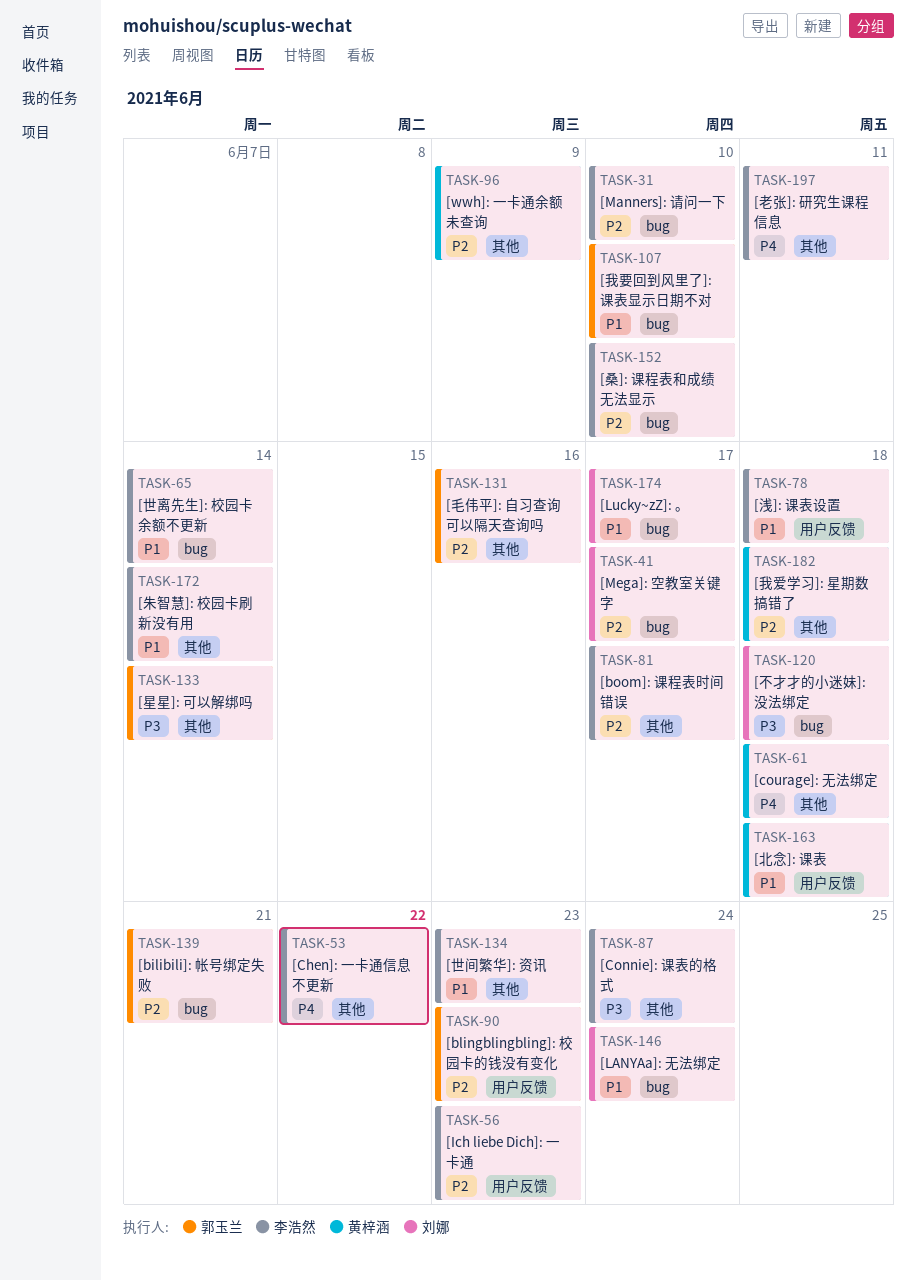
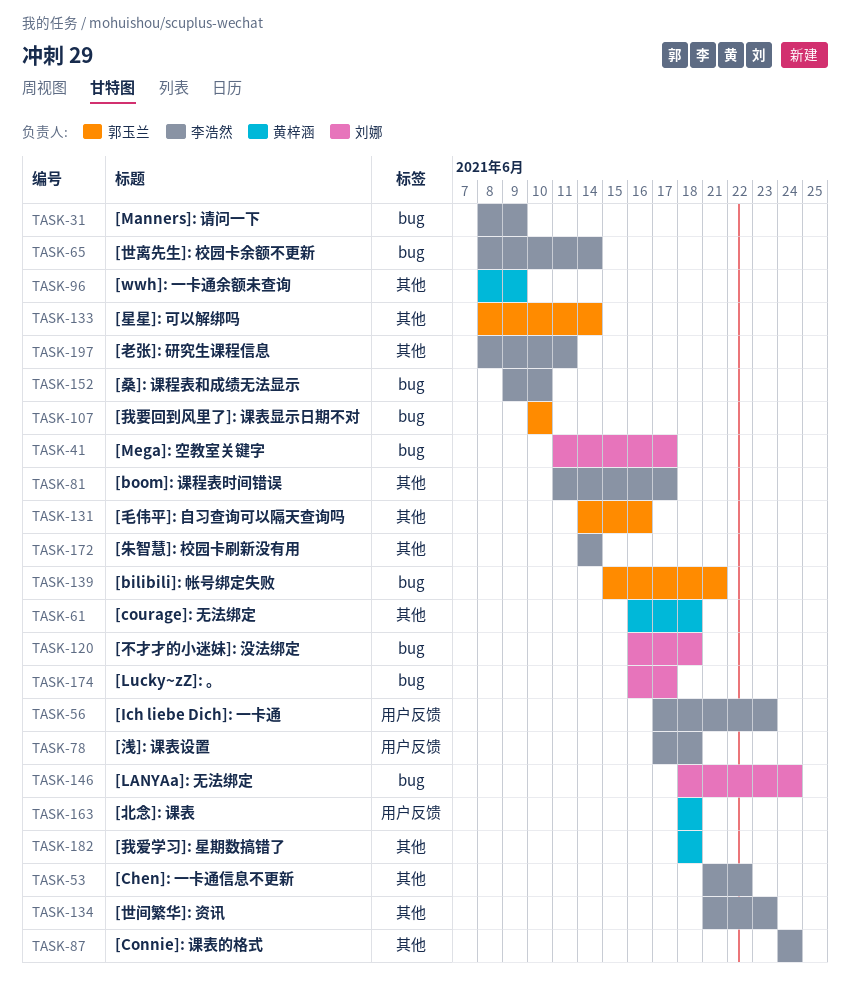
TASK-31, due: Jun 10 -> Jun 9
TASK-90: present -> none

